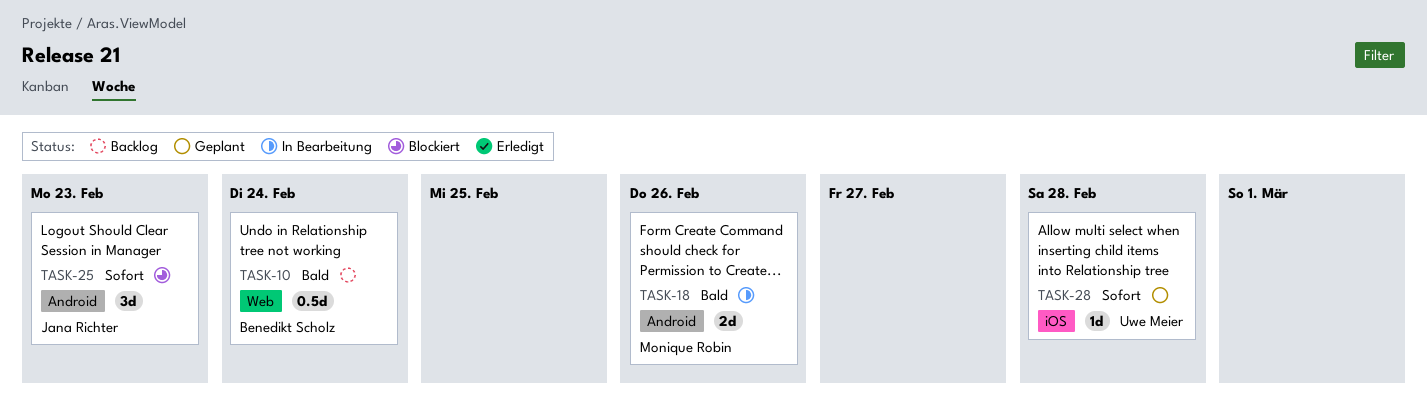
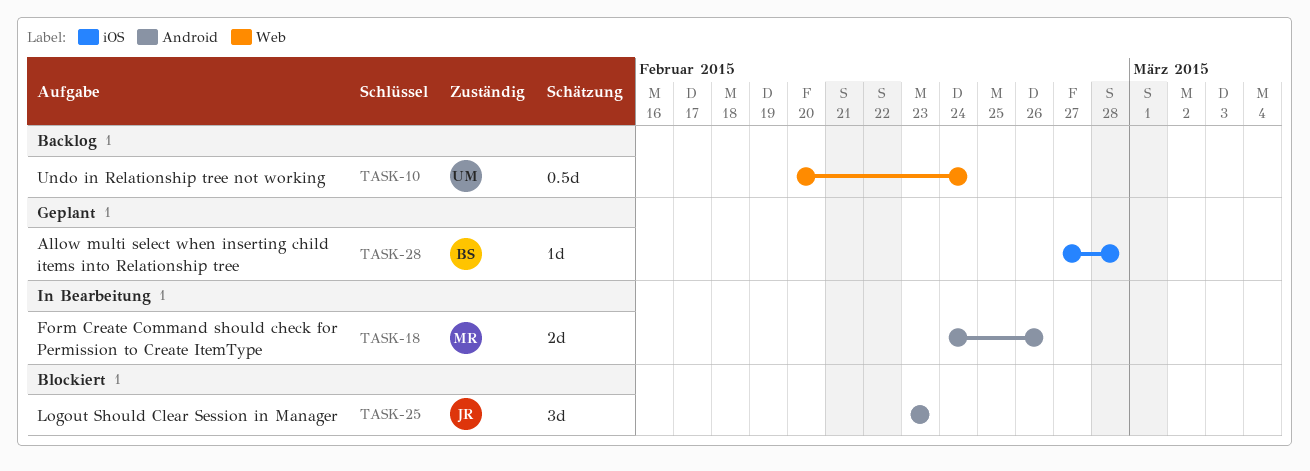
TASK-10, owner: Benedikt Scholz -> Uwe Meier
TASK-28, owner: Uwe Meier -> Benedikt Scholz

